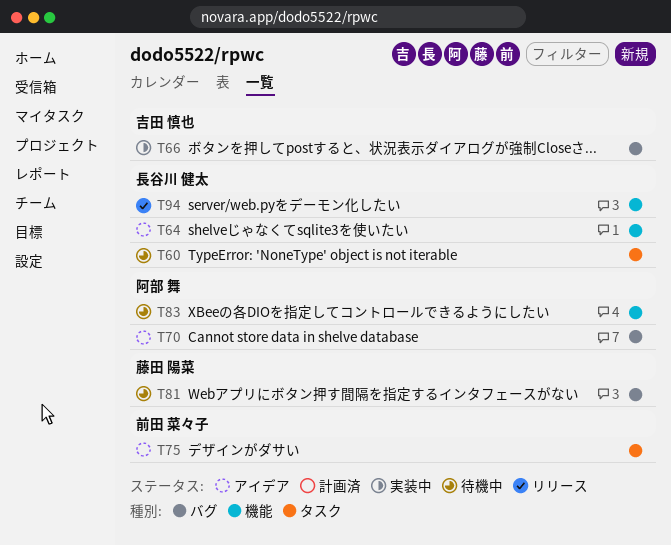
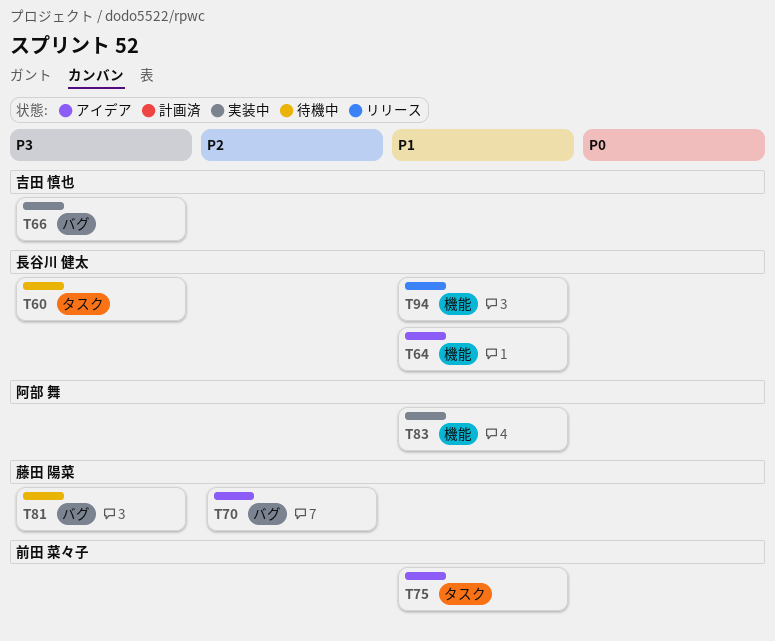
T70, owner: 阿部 舞 -> 藤田 陽菜
T83, status: 待機中 -> 実装中

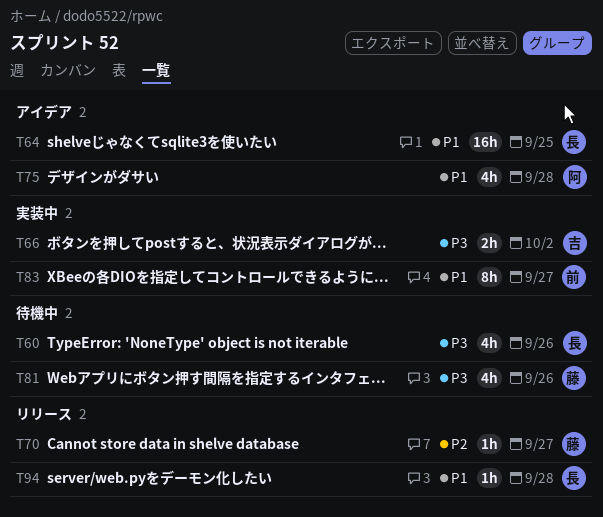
T70, status: アイデア -> リリース
T75, owner: 前田 菜々子 -> 阿部 舞
T83, owner: 阿部 舞 -> 前田 菜々子

